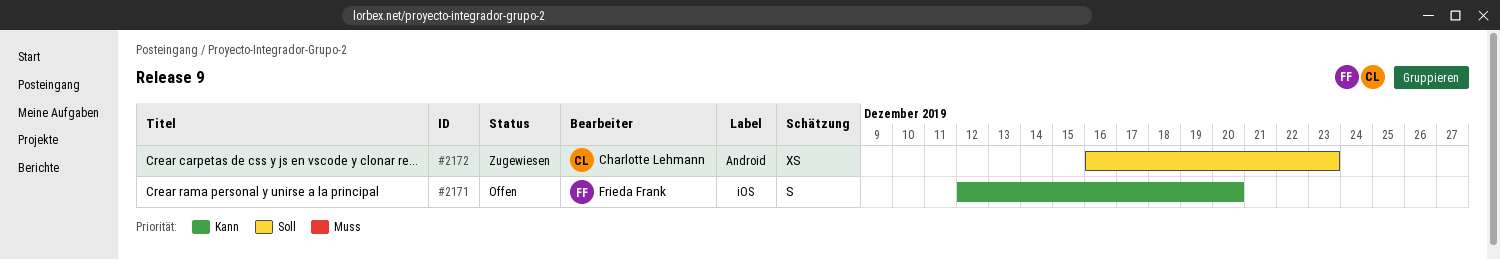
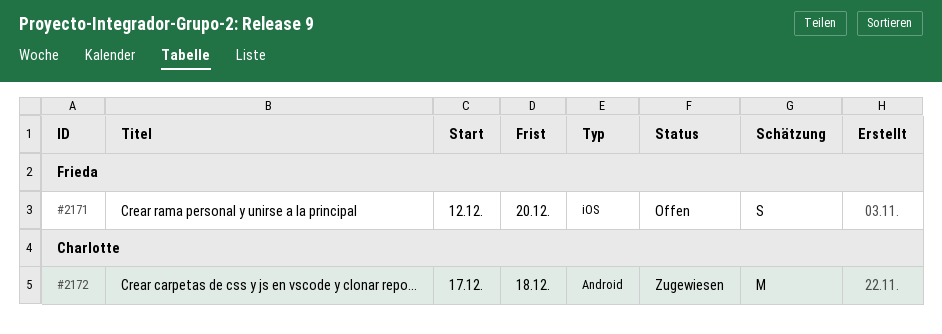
#2172, estimate: XS -> M
#2172, start: Dec 16 -> Dec 17
#2172, due: Dec 23 -> Dec 18

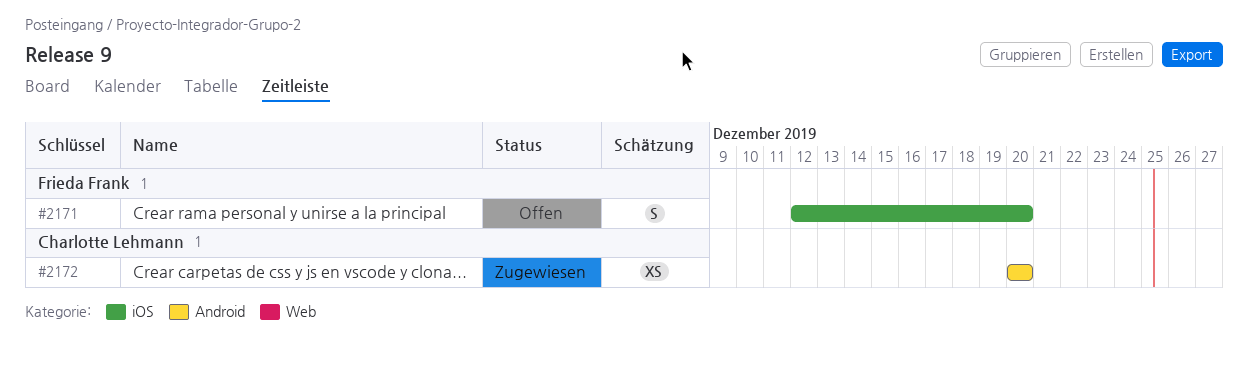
#2172, estimate: M -> XS
#2172, start: Dec 17 -> Dec 20
#2172, due: Dec 18 -> Dec 20

